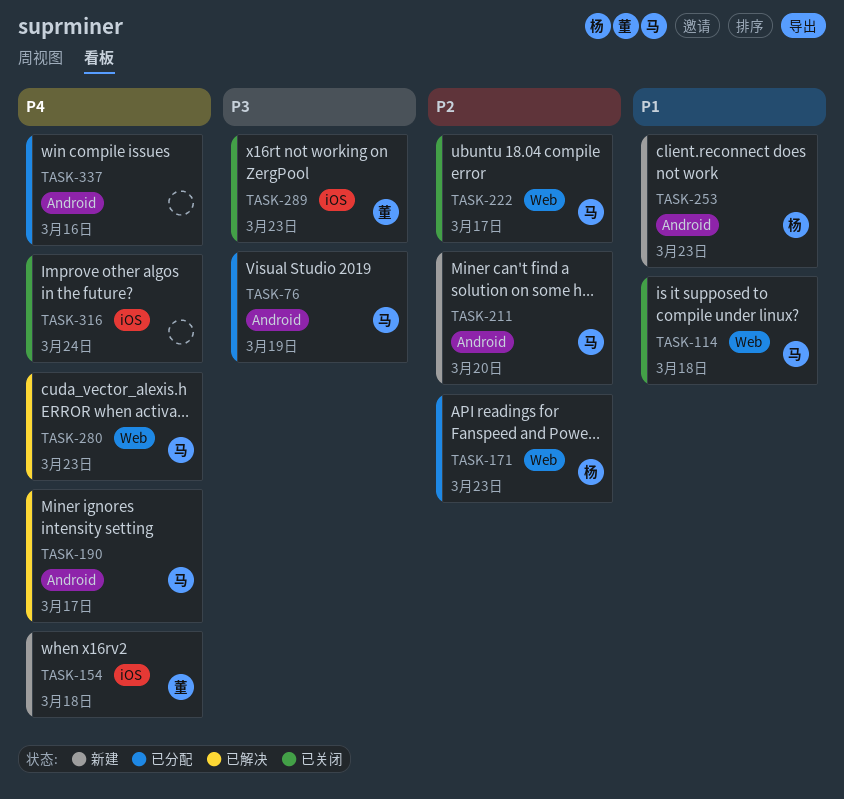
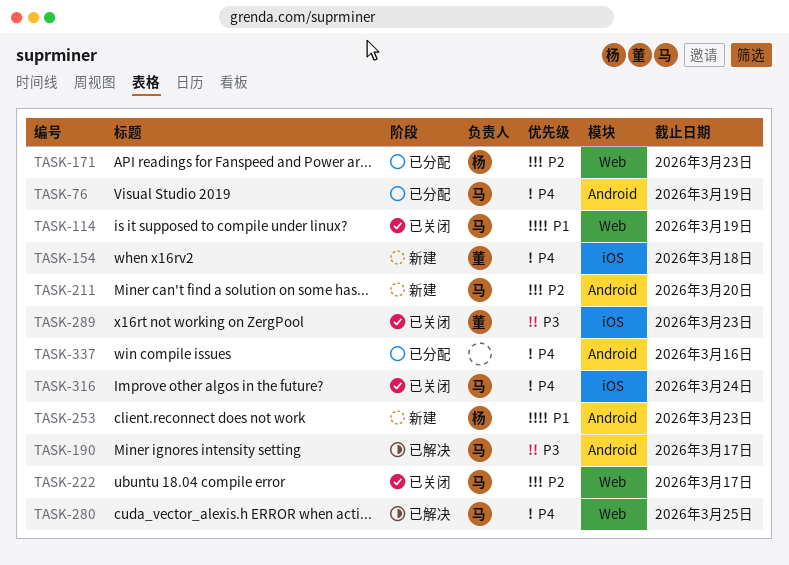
TASK-76, priority: P3 -> P4
TASK-114, due: Mar 18 -> Mar 19
TASK-190, priority: P4 -> P3
TASK-280, due: Mar 23 -> Mar 25
TASK-316, owner: none -> 马

